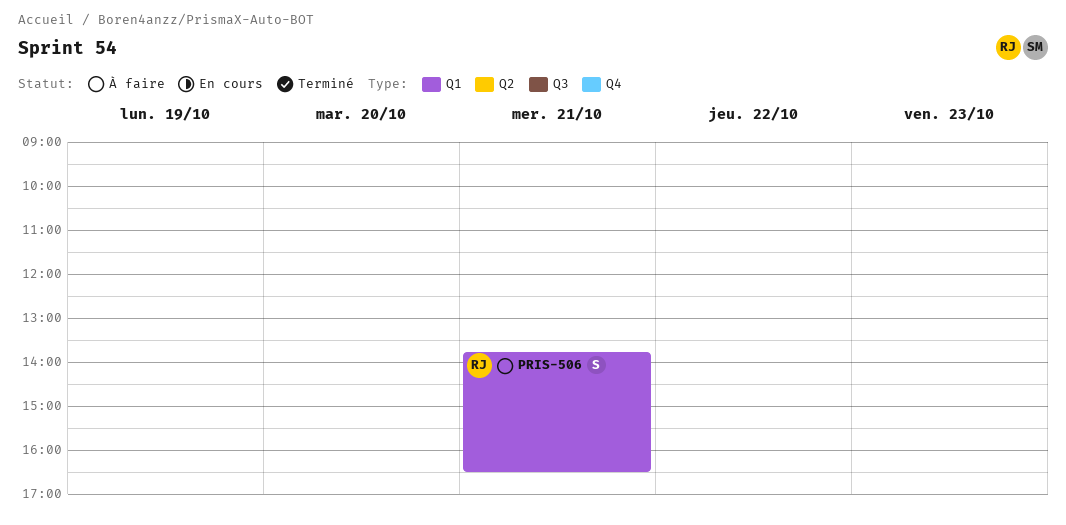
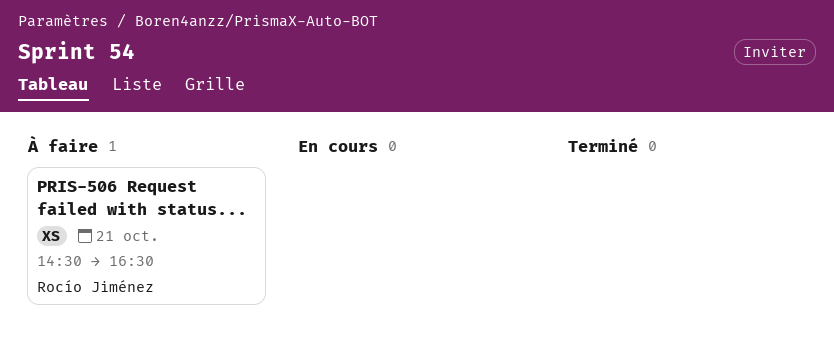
PRIS-506, estimate: S -> XS
PRIS-506, begins: 13:45 -> 14:30

